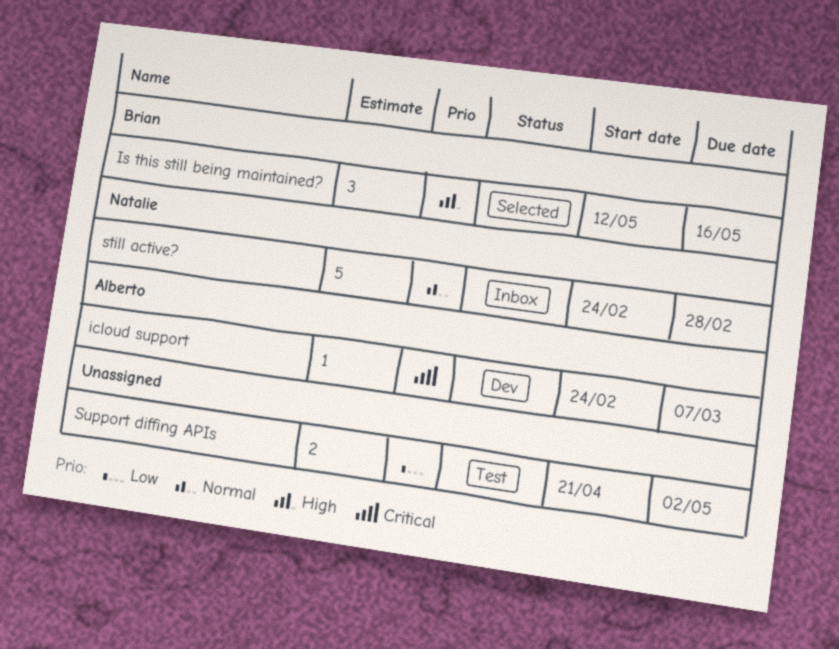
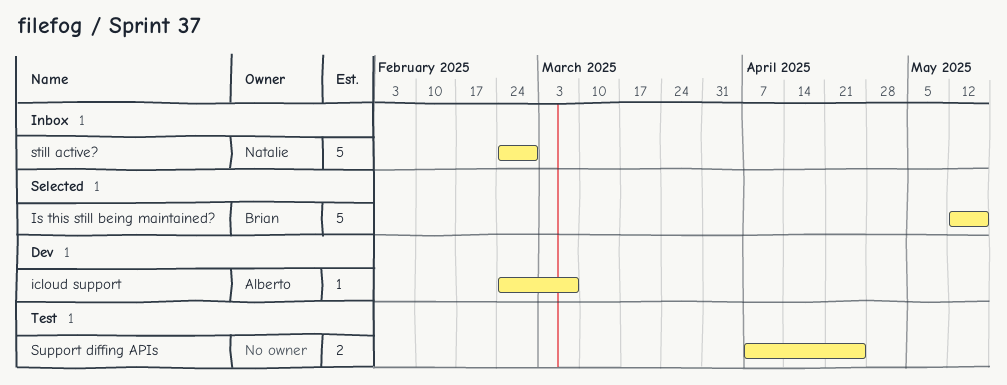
Is this still being maintained?, estimate: 3 -> 5
Support diffing APIs, start: Apr 21 -> Apr 7
Support diffing APIs, due: May 2 -> Apr 25

